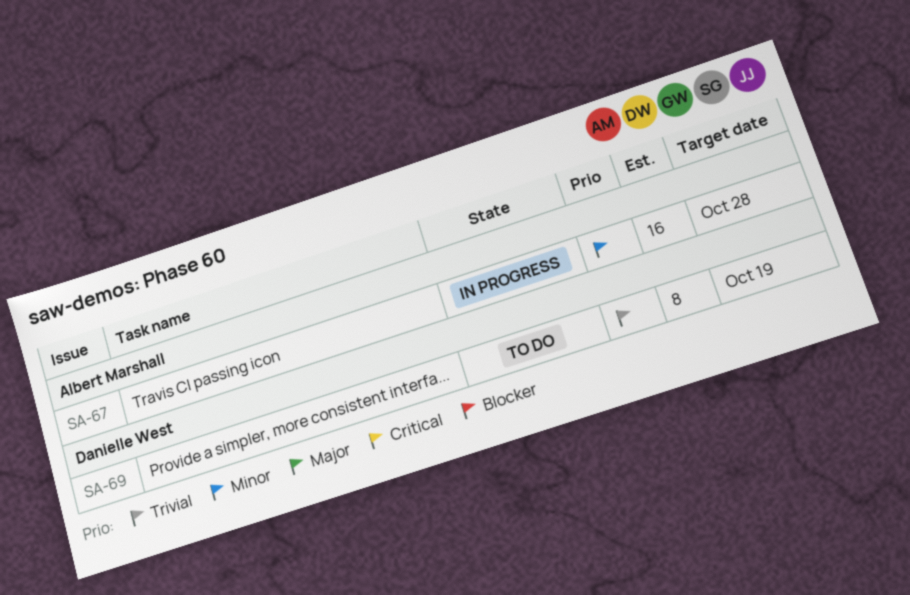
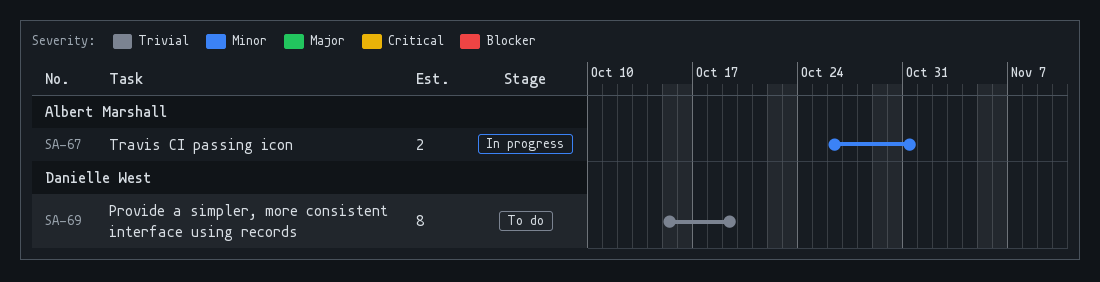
SA-67, estimate: 16 -> 2
SA-67, due: Oct 28 -> Oct 31

